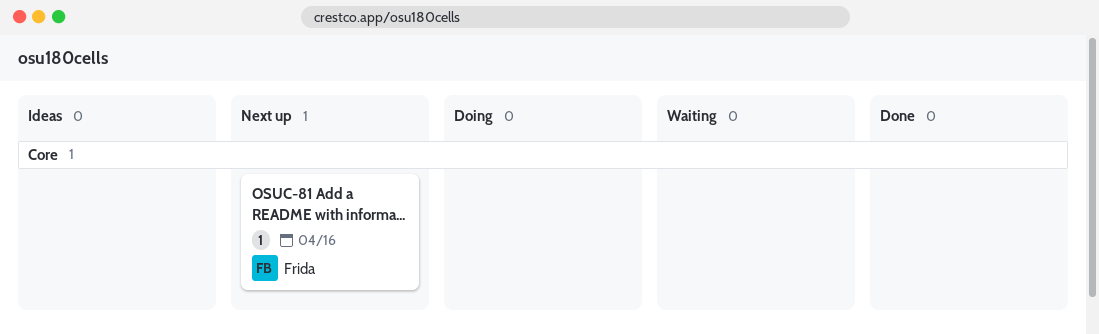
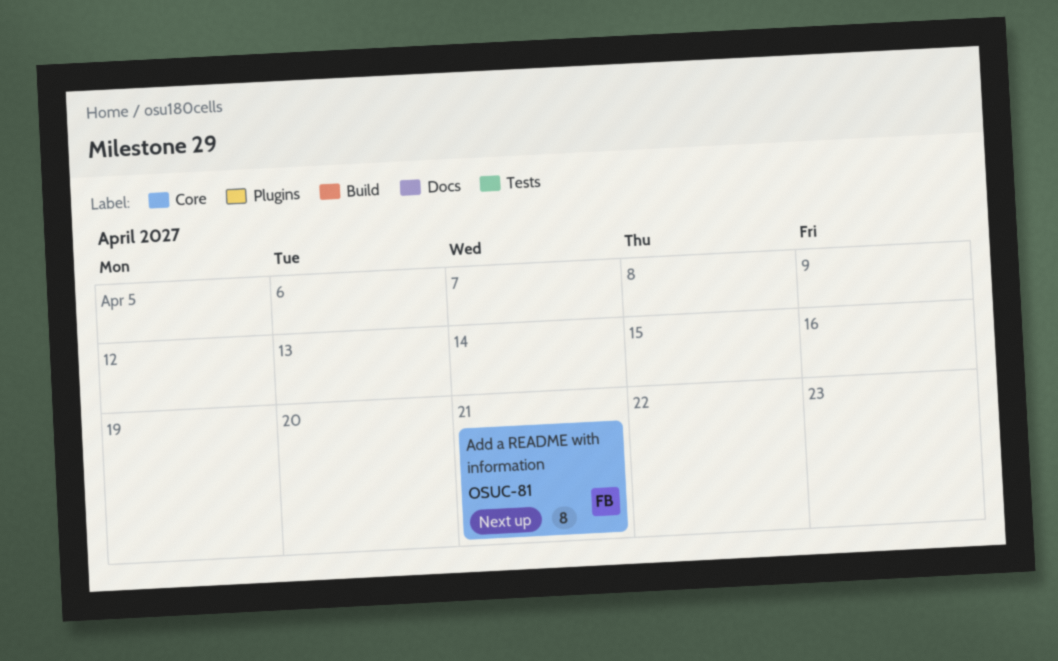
OSUC-81, estimate: 1 -> 8
OSUC-81, due: Apr 16 -> Apr 21

